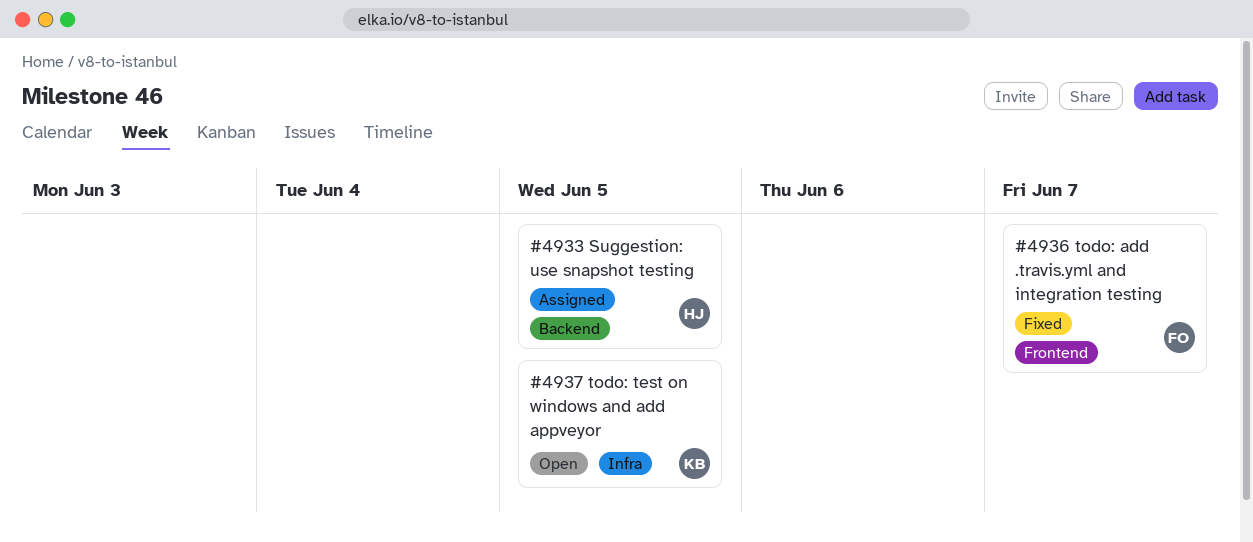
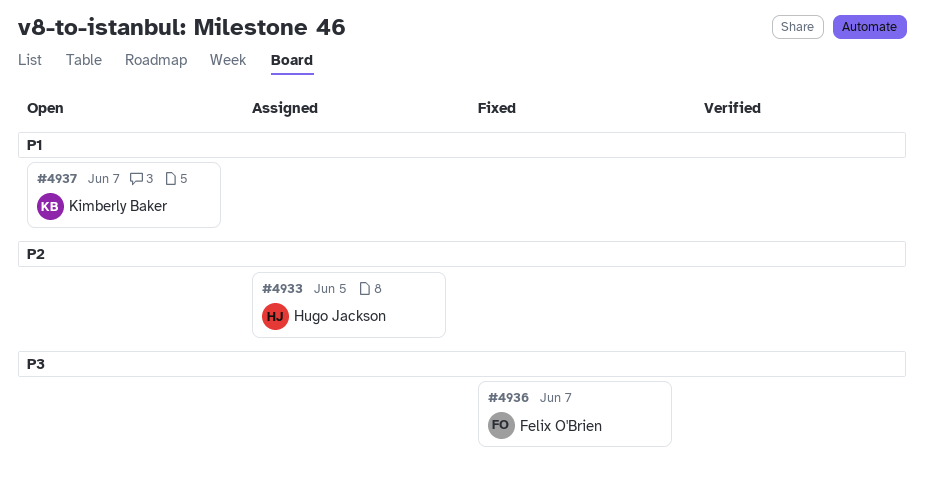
#4937, due: Jun 5 -> Jun 7

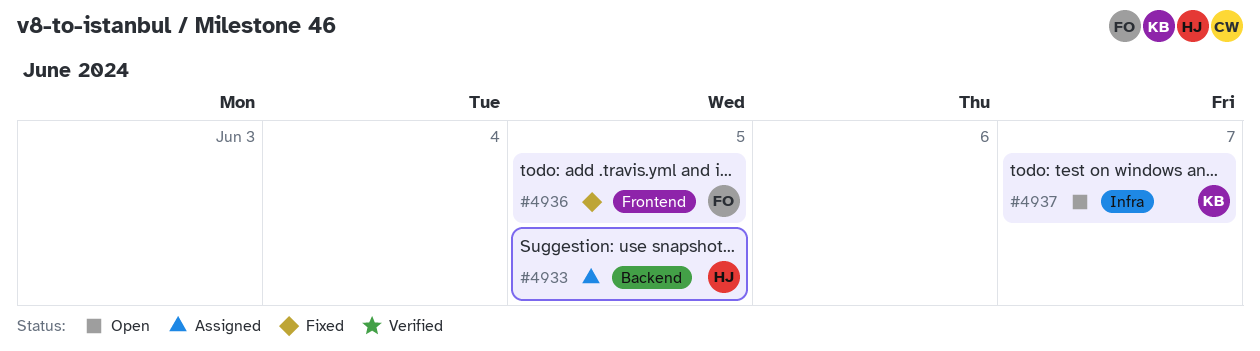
#4936, due: Jun 7 -> Jun 5

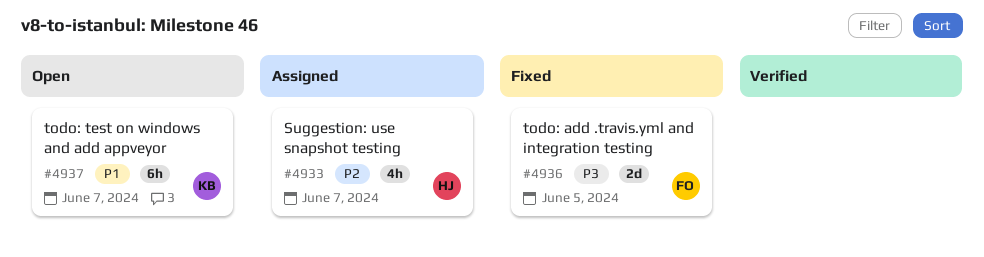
#4933, due: Jun 5 -> Jun 7

